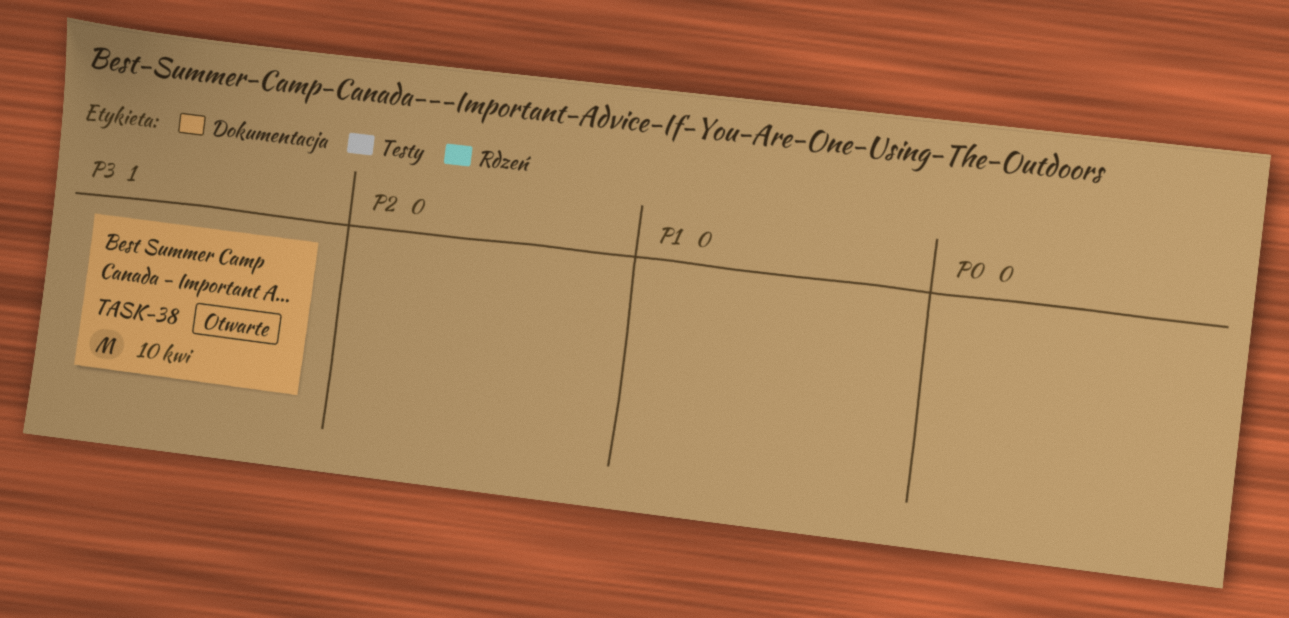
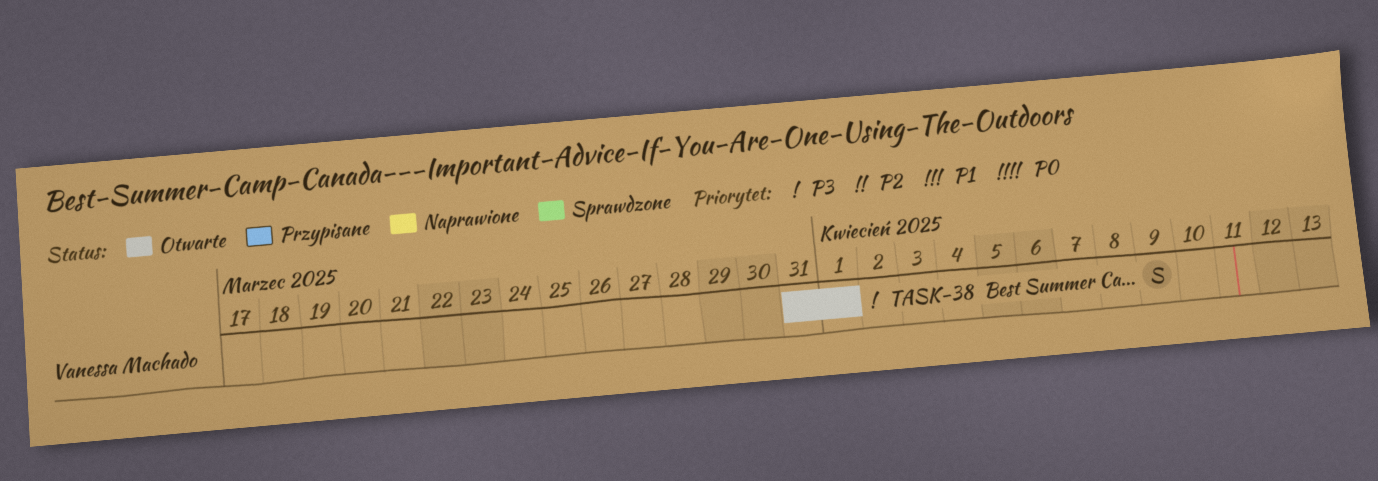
TASK-38, estimate: M -> S
TASK-38, due: Apr 10 -> Apr 1

